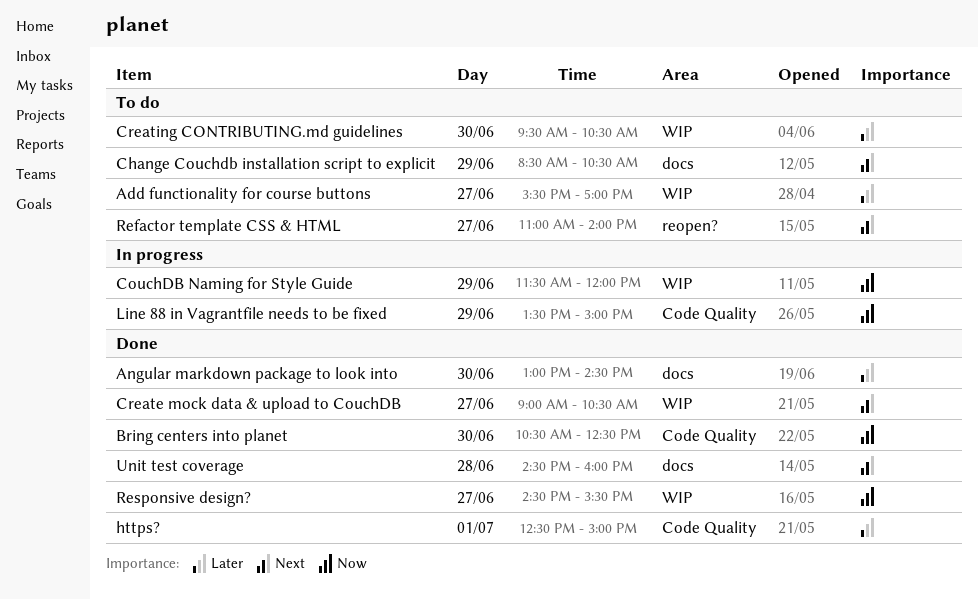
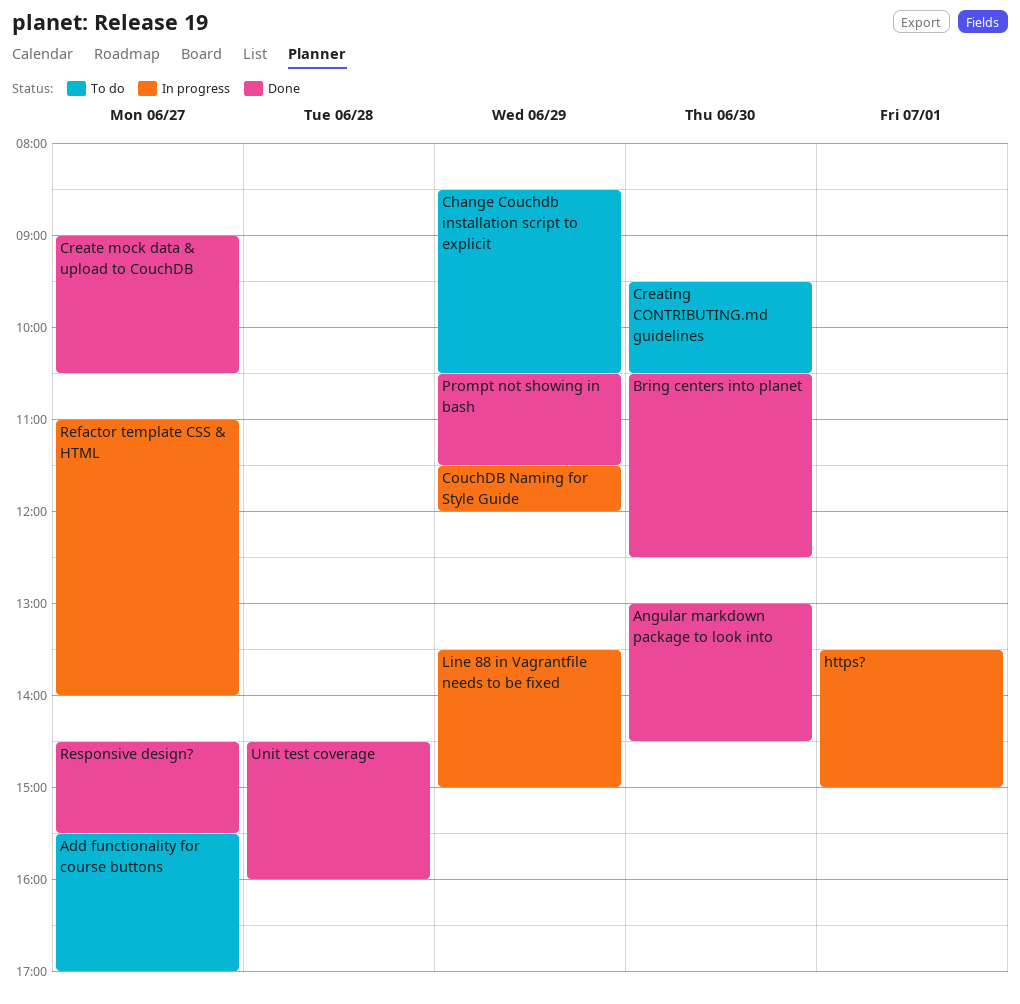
https?, status: Done -> In progress
https?, begins: 12:30 -> 13:30
Prompt not showing in bash: none -> present
Refactor template CSS & HTML, status: To do -> In progress

